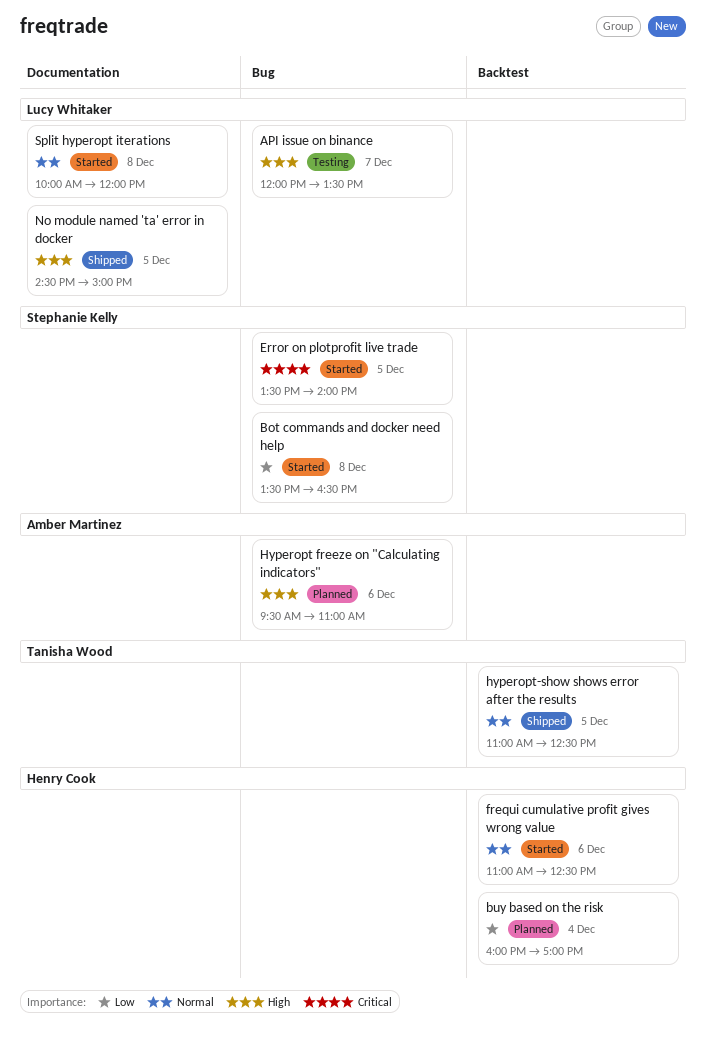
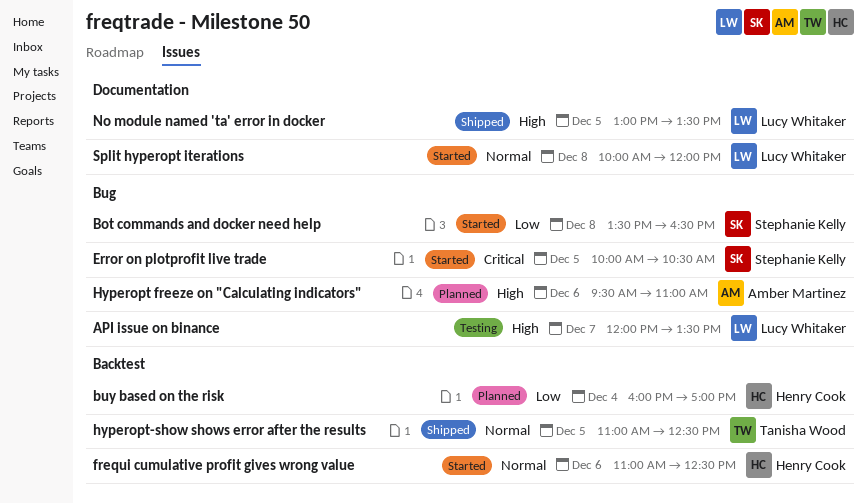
Error on plotprofit live trade, begins: 13:30 -> 10:00
Error on plotprofit live trade, ends: 14:00 -> 10:30
No module named 'ta' error in docker, begins: 14:30 -> 13:00
No module named 'ta' error in docker, ends: 15:00 -> 13:30

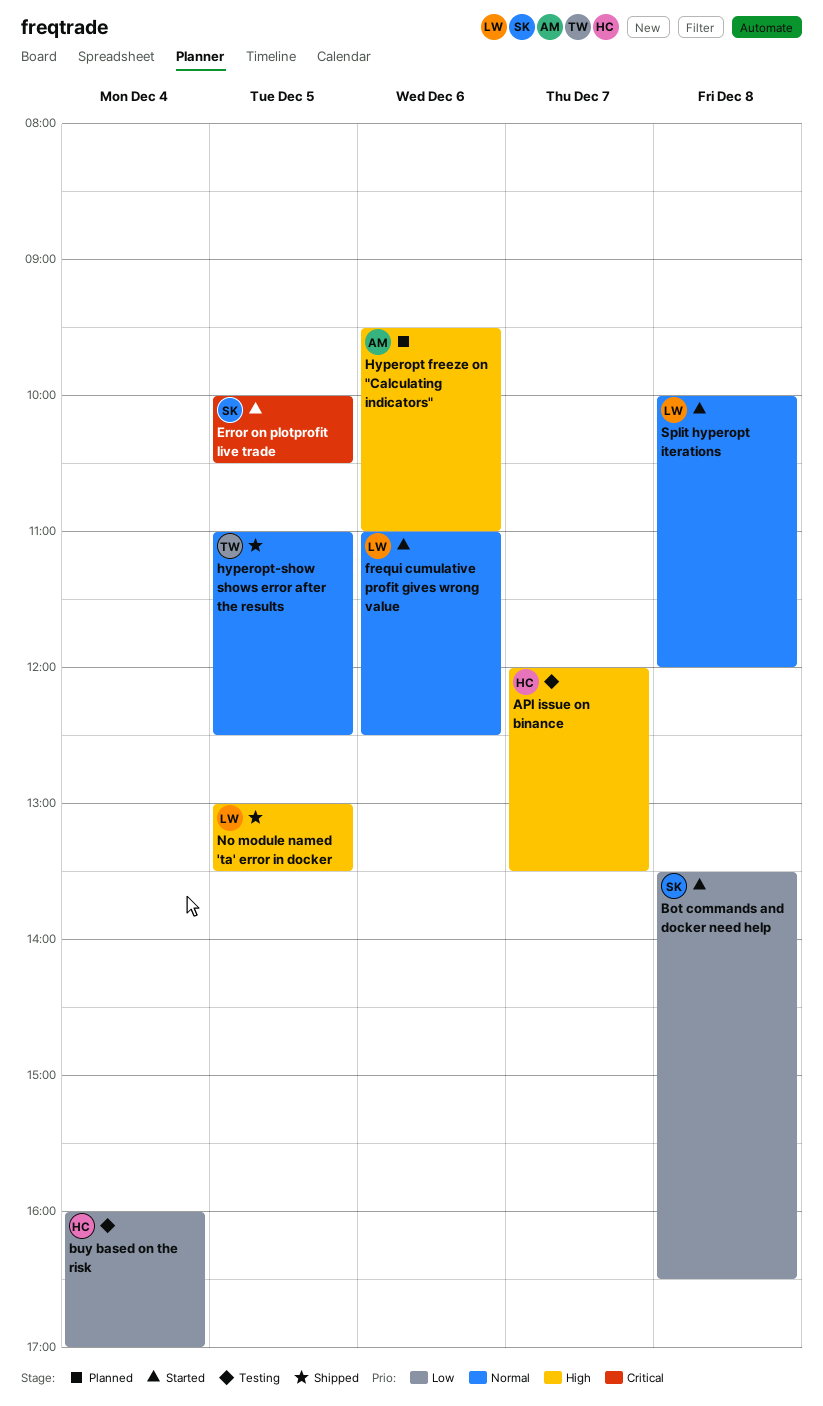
API issue on binance, owner: Lucy Whitaker -> Henry Cook
buy based on the risk, status: Planned -> Testing
frequi cumulative profit gives wrong value, owner: Henry Cook -> Lucy Whitaker

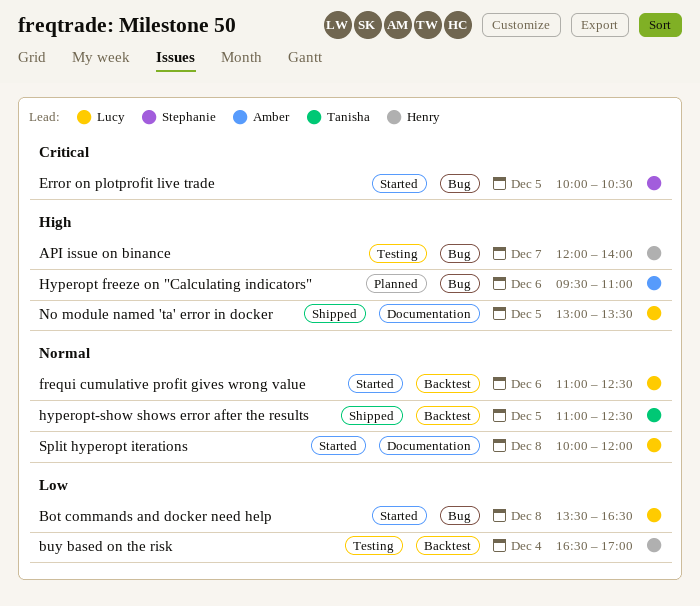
API issue on binance, ends: 13:30 -> 14:00
Bot commands and docker need help, owner: Stephanie -> Lucy
buy based on the risk, begins: 16:00 -> 16:30

